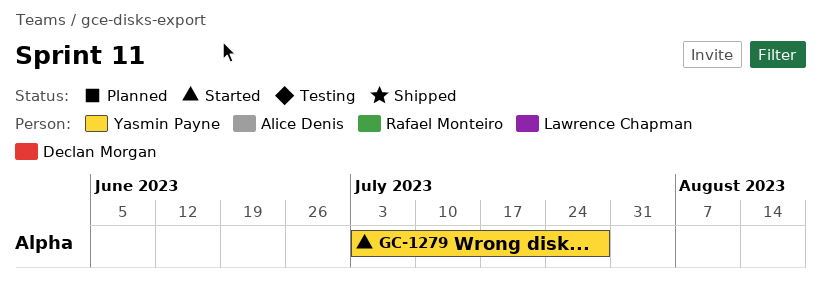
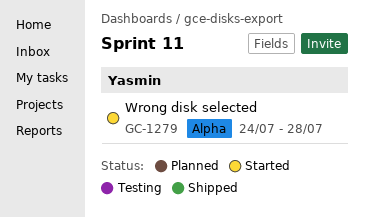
GC-1279, start: Jul 3 -> Jul 24

